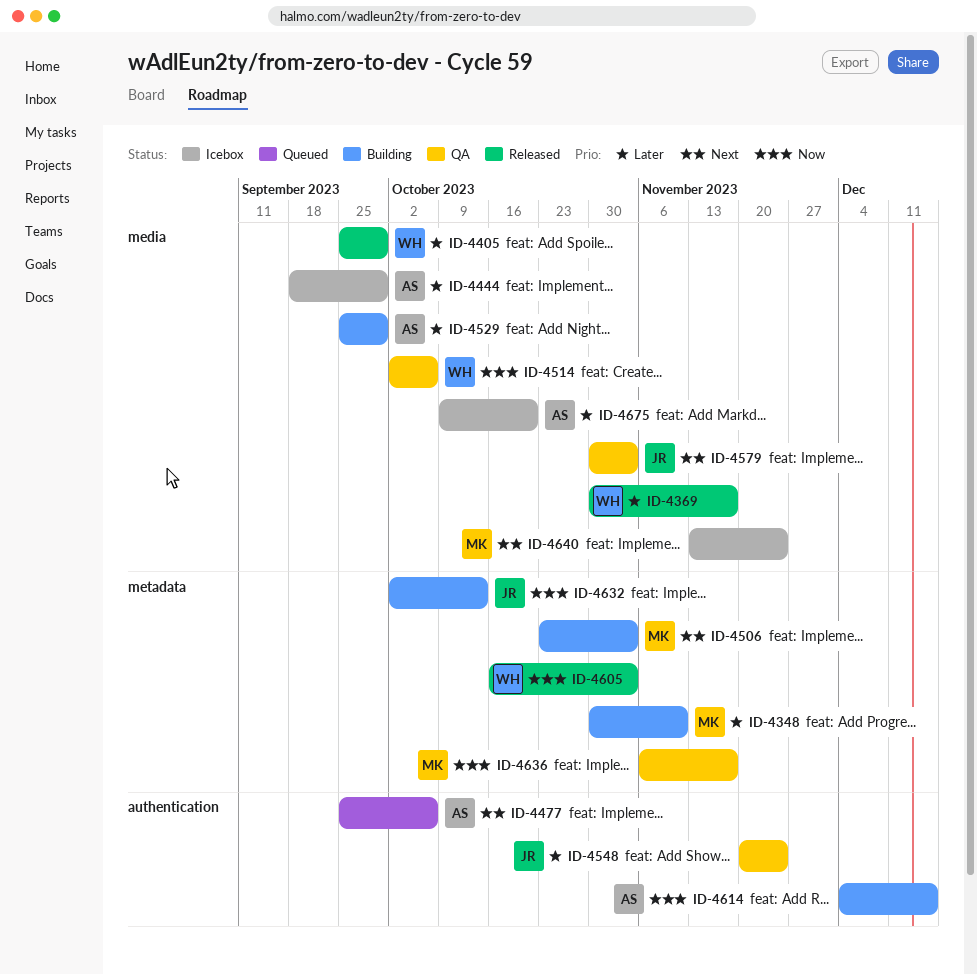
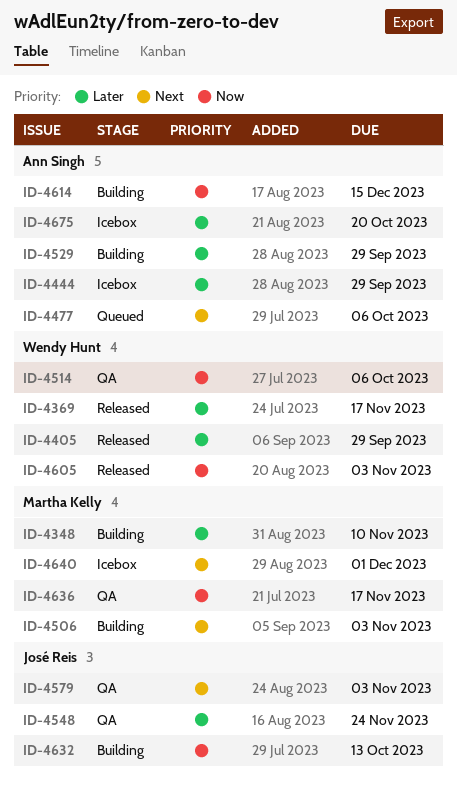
ID-4640, due: Nov 24 -> Dec 1

